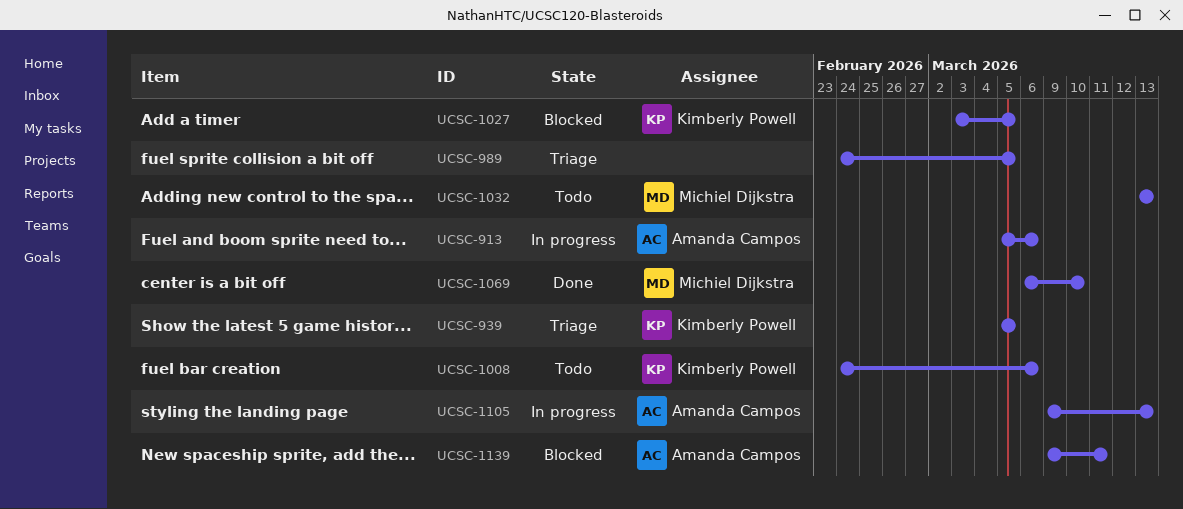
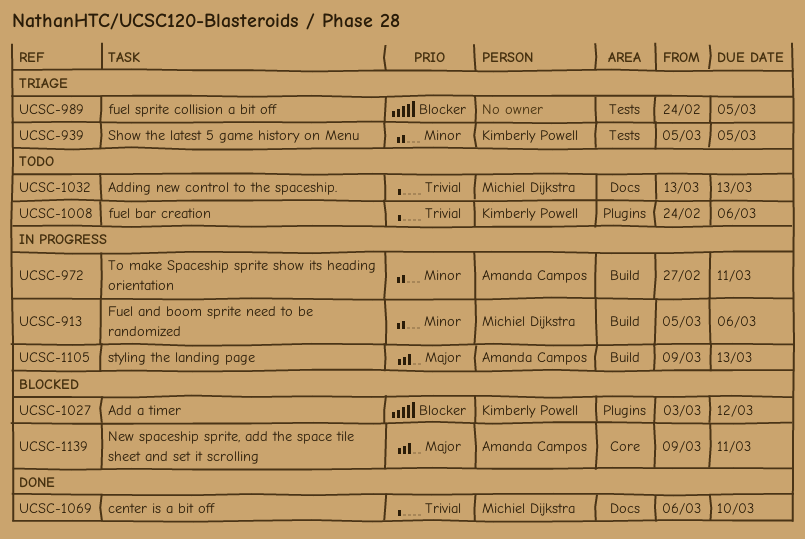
UCSC-913, owner: Amanda Campos -> Michiel Dijkstra
UCSC-972: none -> present
UCSC-1027, due: Mar 5 -> Mar 12

